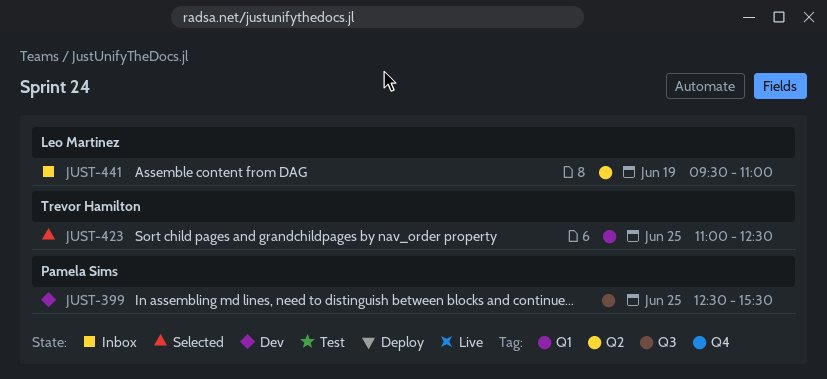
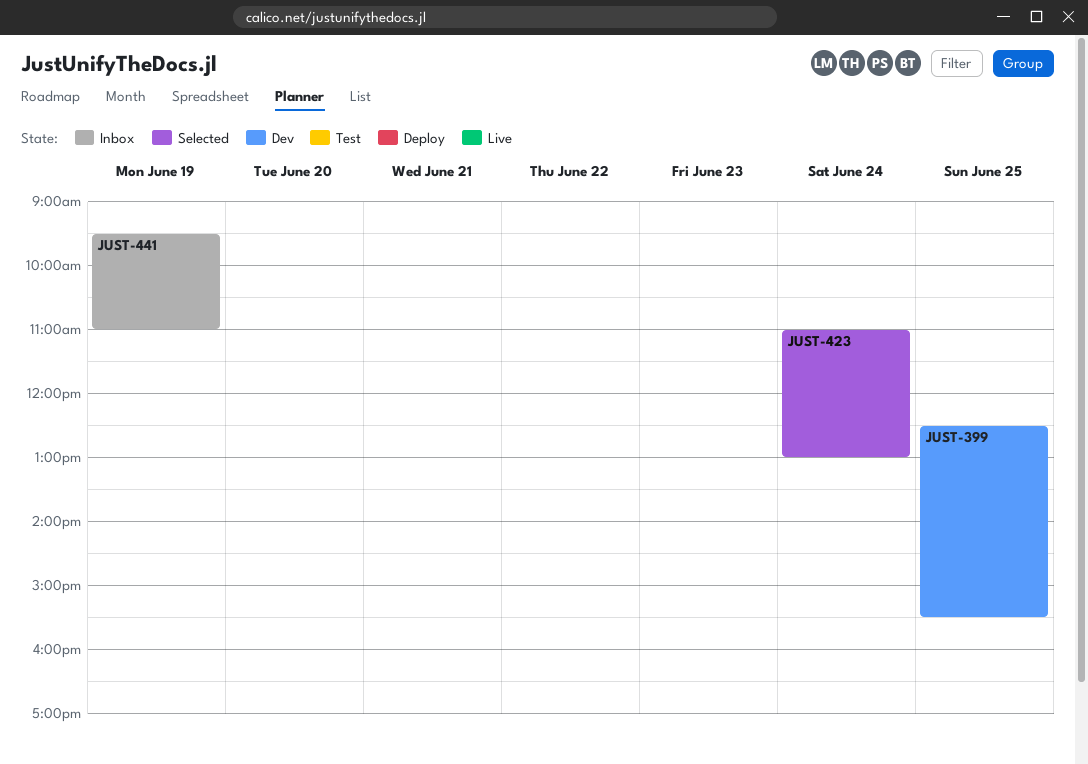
JUST-423, day: Jun 25 -> Jun 24
JUST-423, ends: 12:30 -> 13:00

